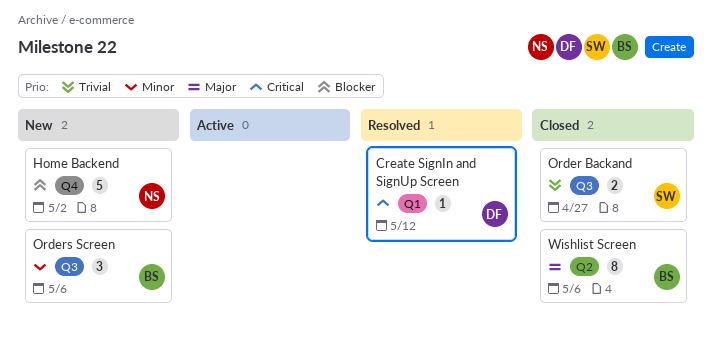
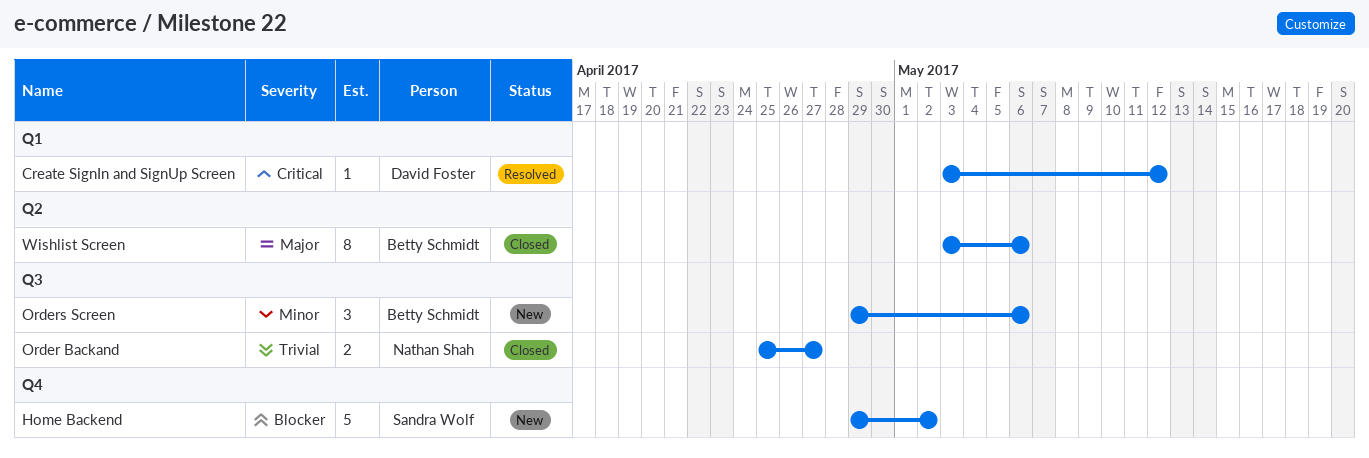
Home Backend, owner: Nathan Shah -> Sandra Wolf
Order Backand, owner: Sandra Wolf -> Nathan Shah

